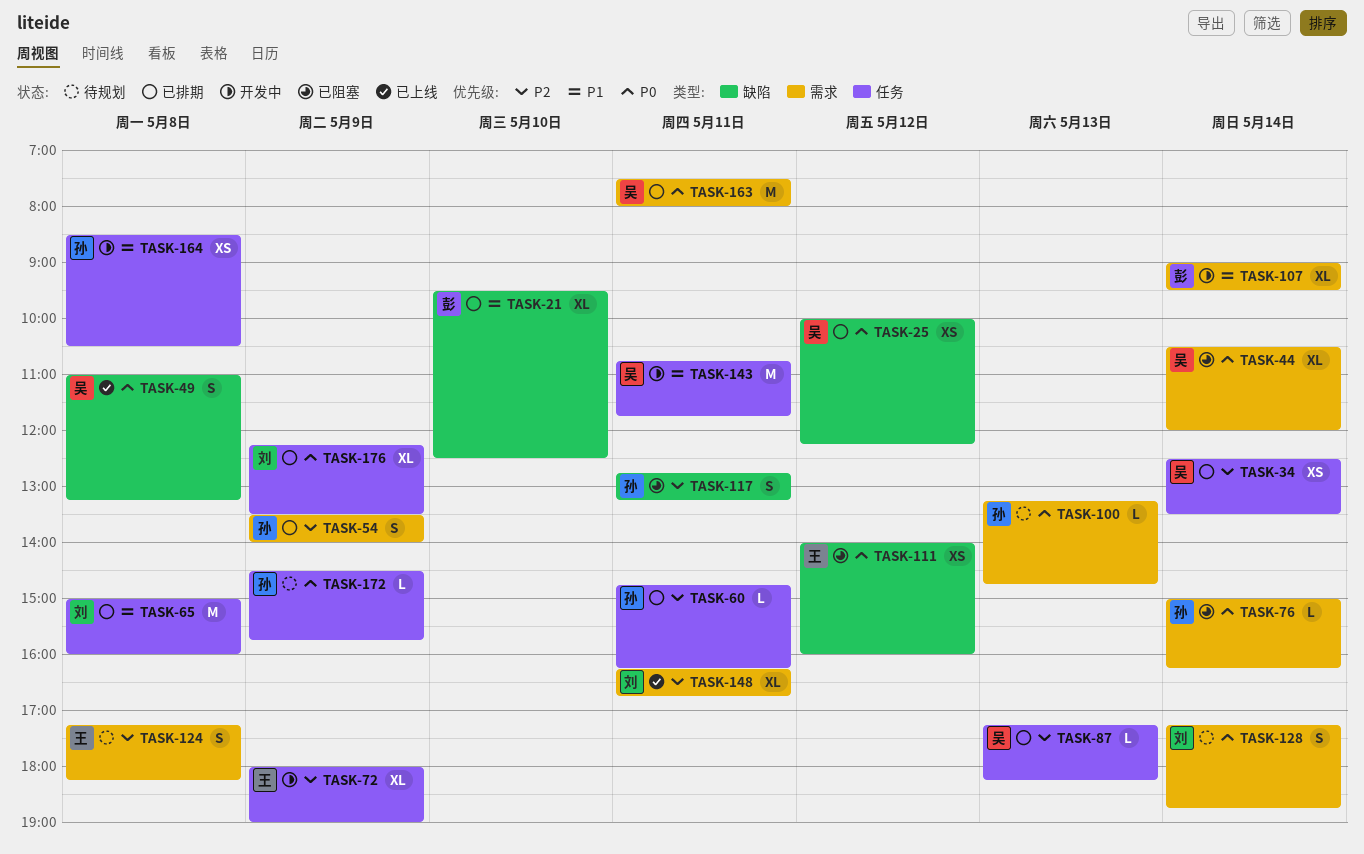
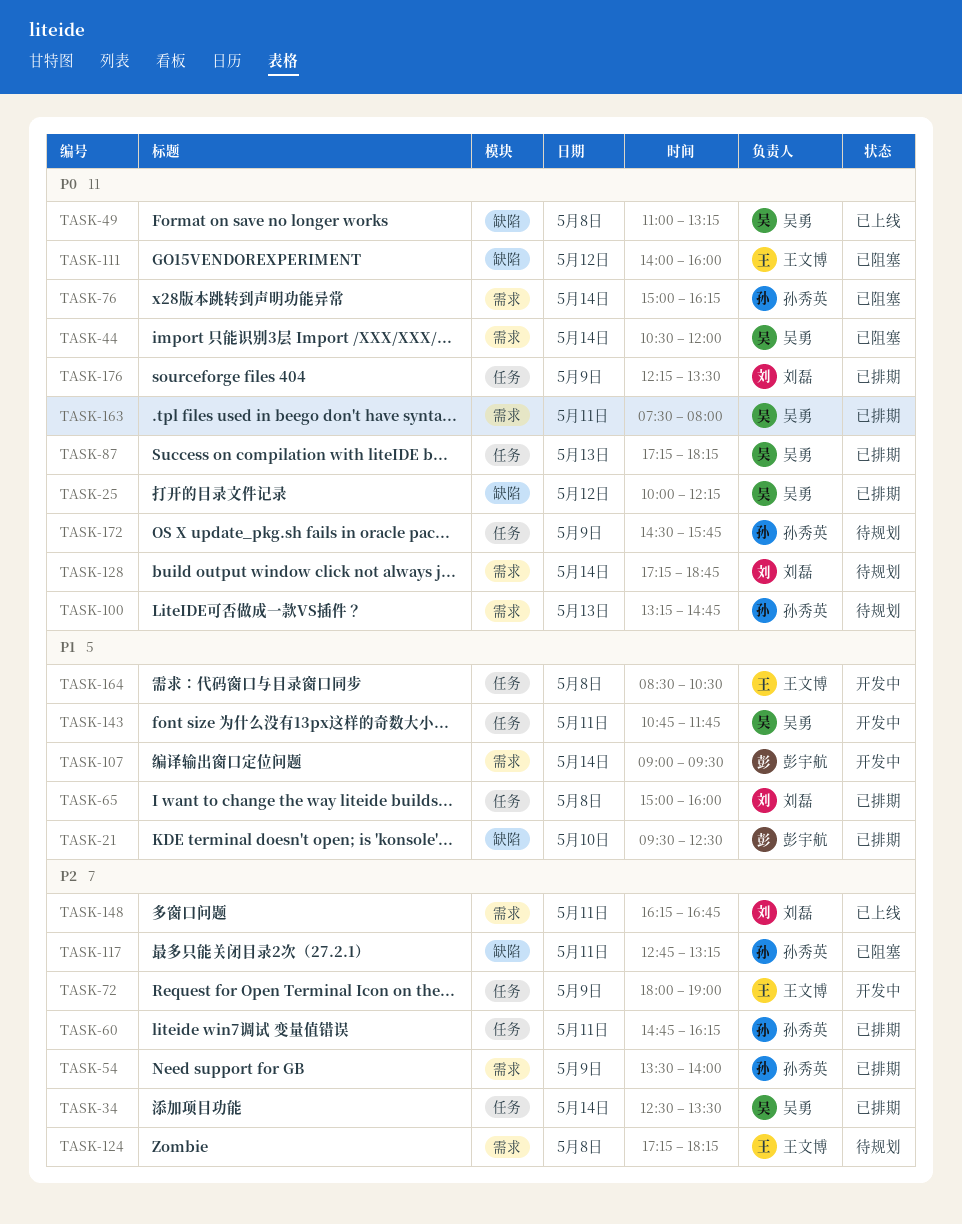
TASK-87, priority: P2 -> P0
TASK-164, owner: 孙秀英 -> 王文博

